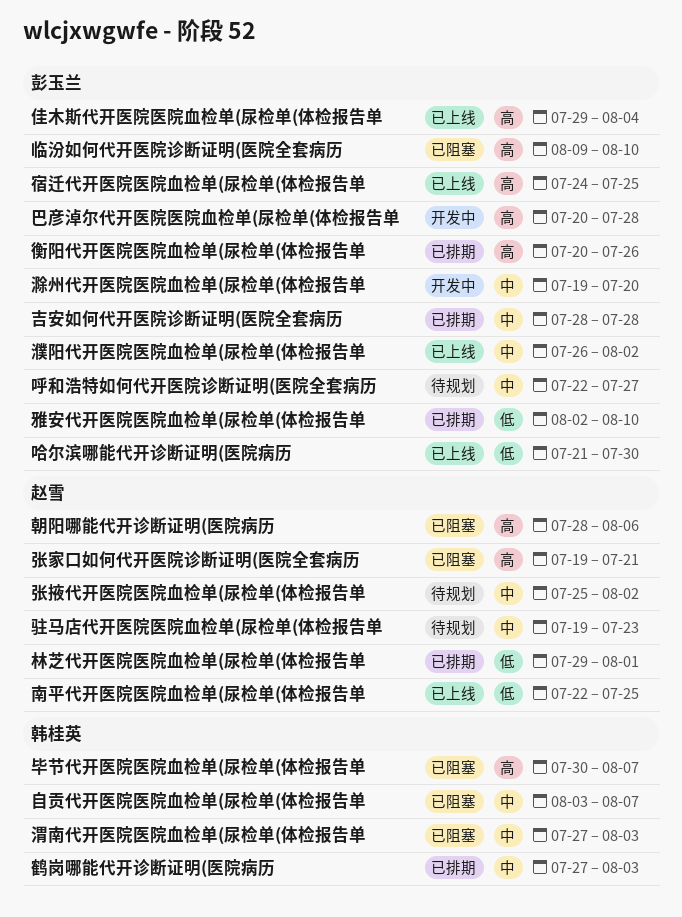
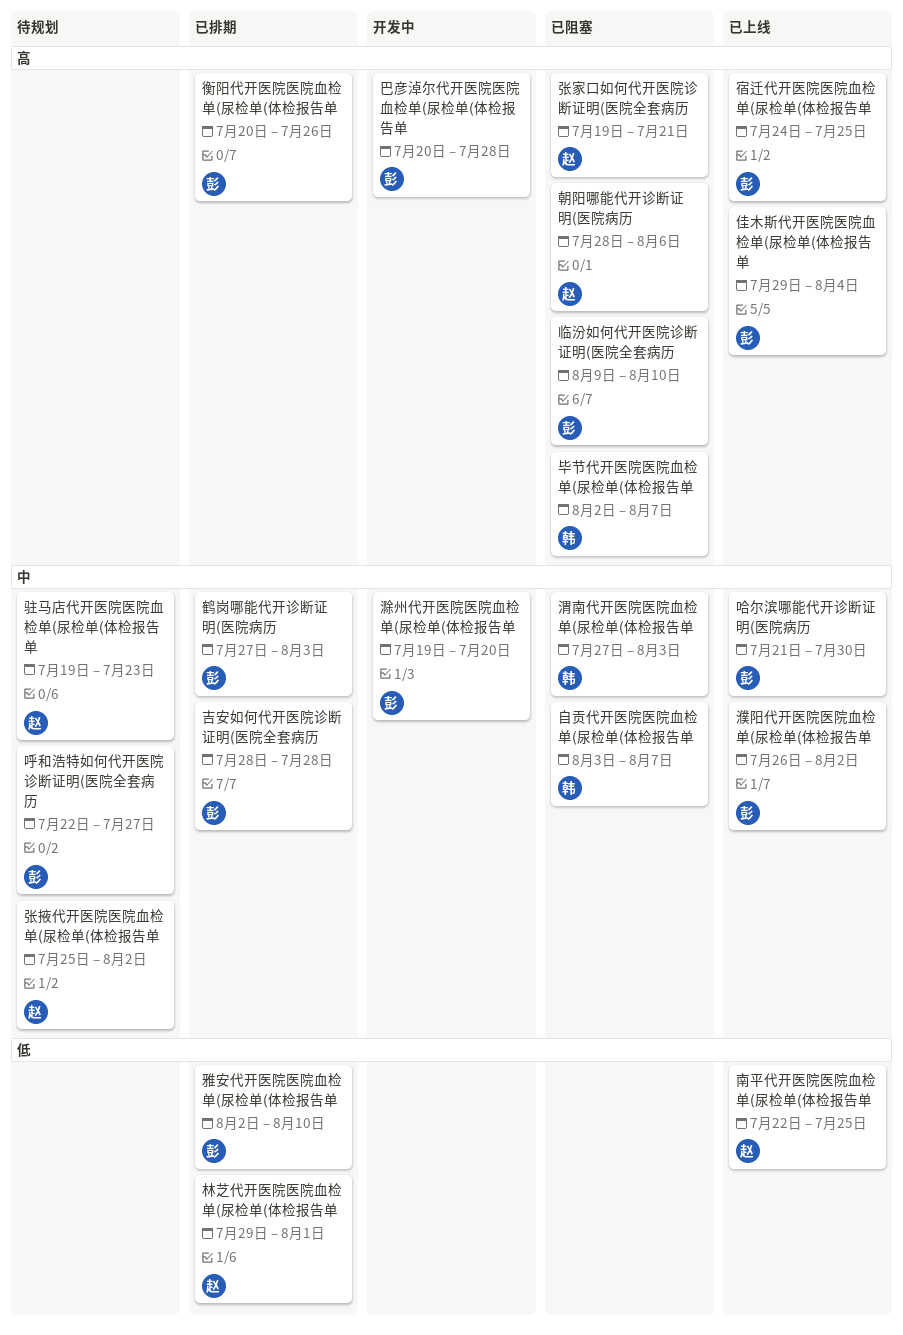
哈尔滨哪能代开诊断证明(医院病历, priority: 低 -> 中
毕节代开医院医院血检单(尿检单(体检报告单, start: Jul 30 -> Aug 2
鹤岗哪能代开诊断证明(医院病历, owner: 韩桂英 -> 彭玉兰

